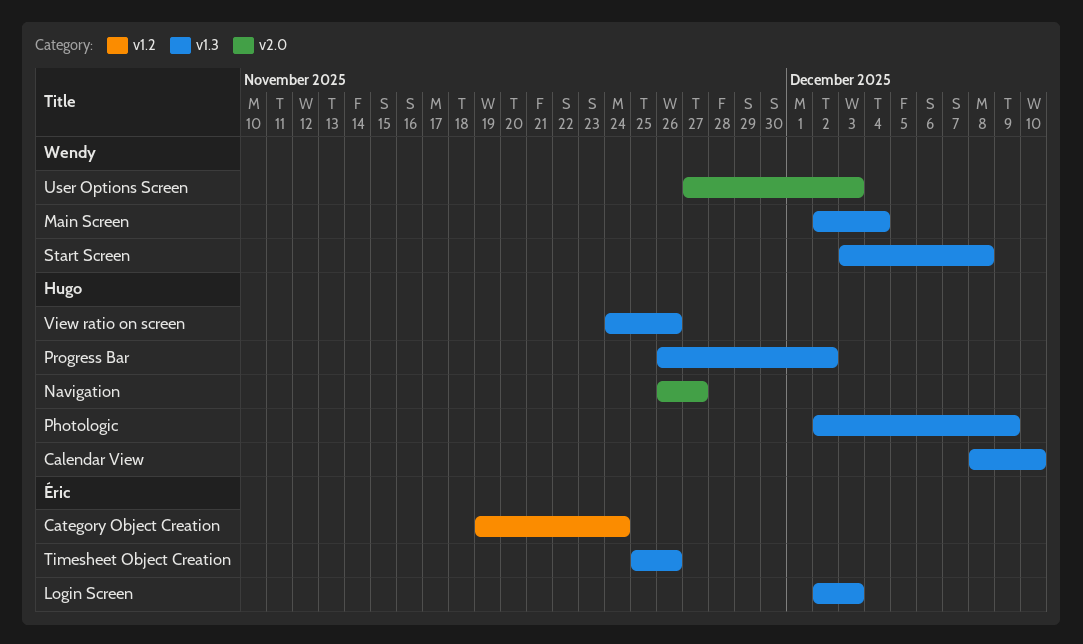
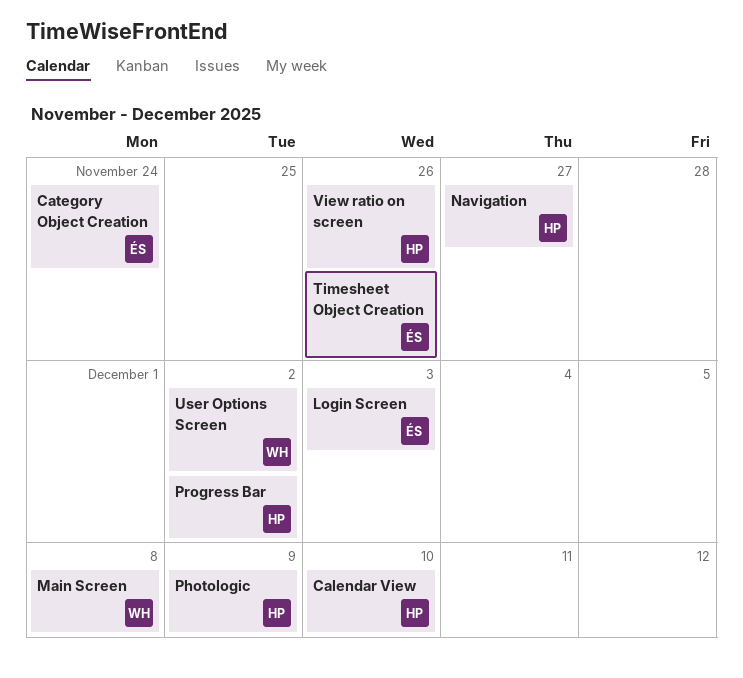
Main Screen, due: Dec 4 -> Dec 8
Start Screen: present -> none
User Options Screen, due: Dec 3 -> Dec 2

